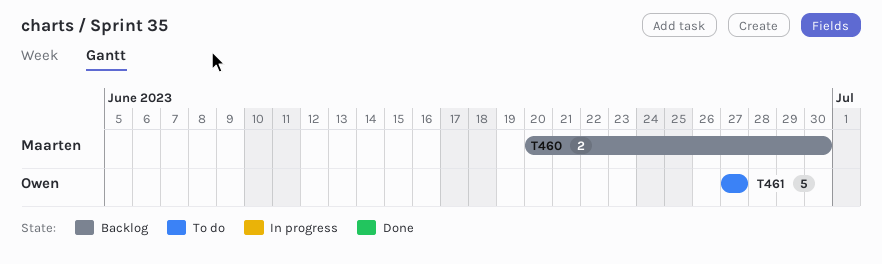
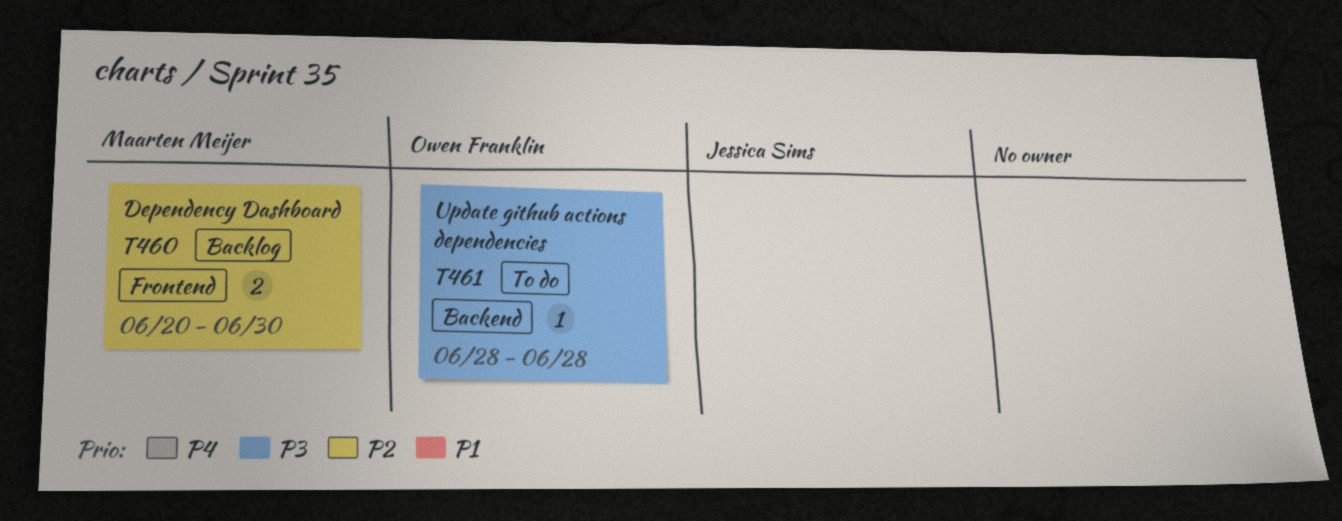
T461, estimate: 5 -> 1
T461, start: Jun 27 -> Jun 28
T461, due: Jun 27 -> Jun 28

